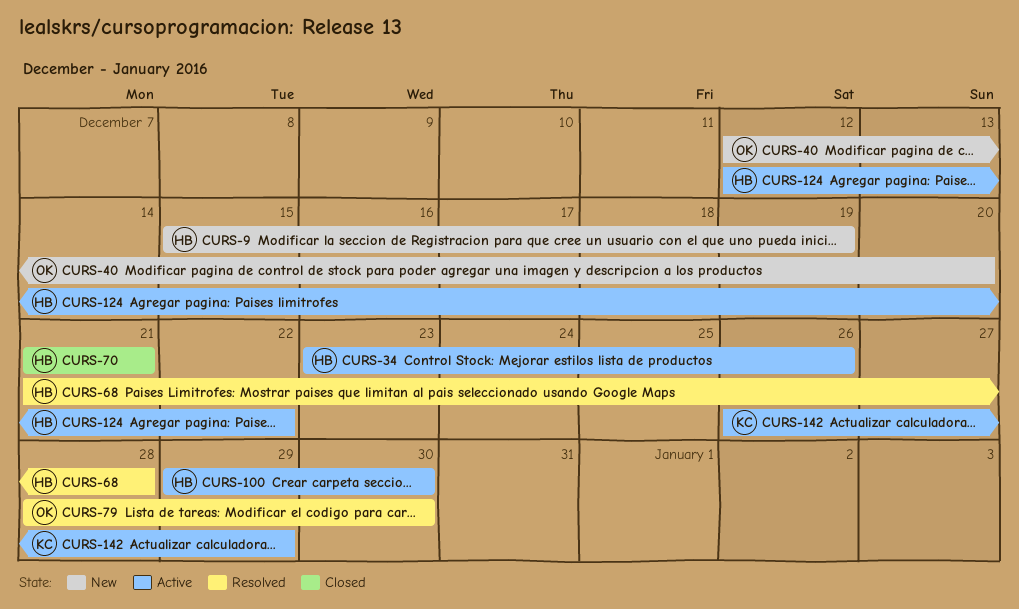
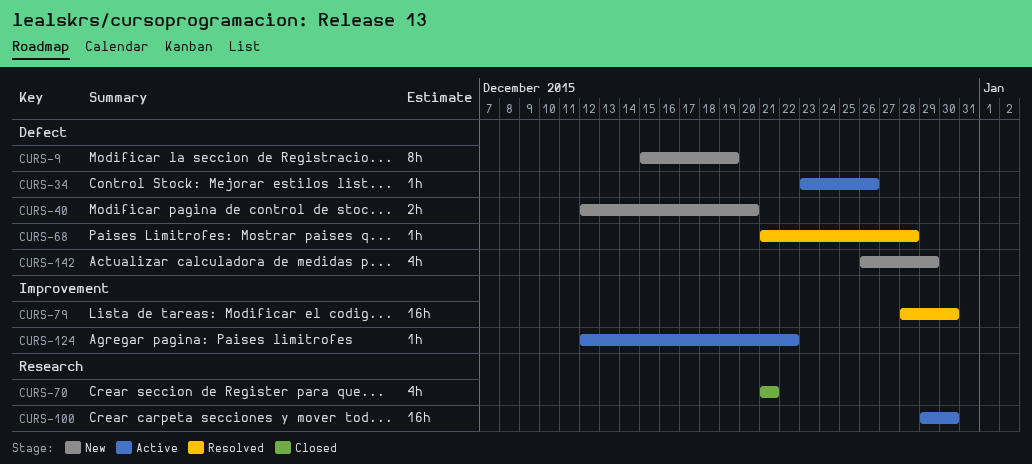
CURS-142, status: Active -> New

